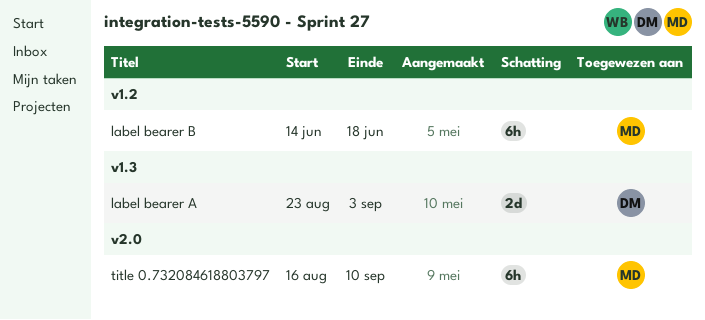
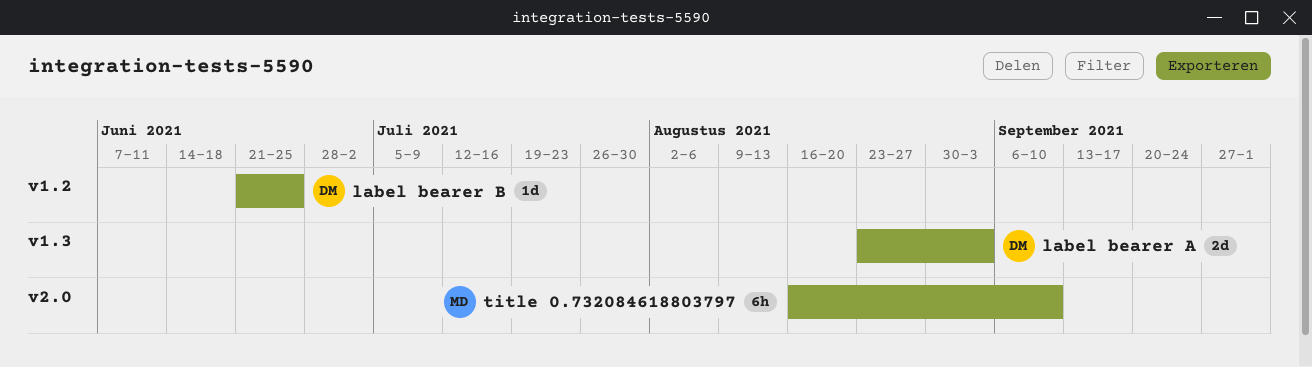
label bearer B, owner: MD -> DM
label bearer B, estimate: 6h -> 1d
label bearer B, start: Jun 14 -> Jun 21
label bearer B, due: Jun 18 -> Jun 25

